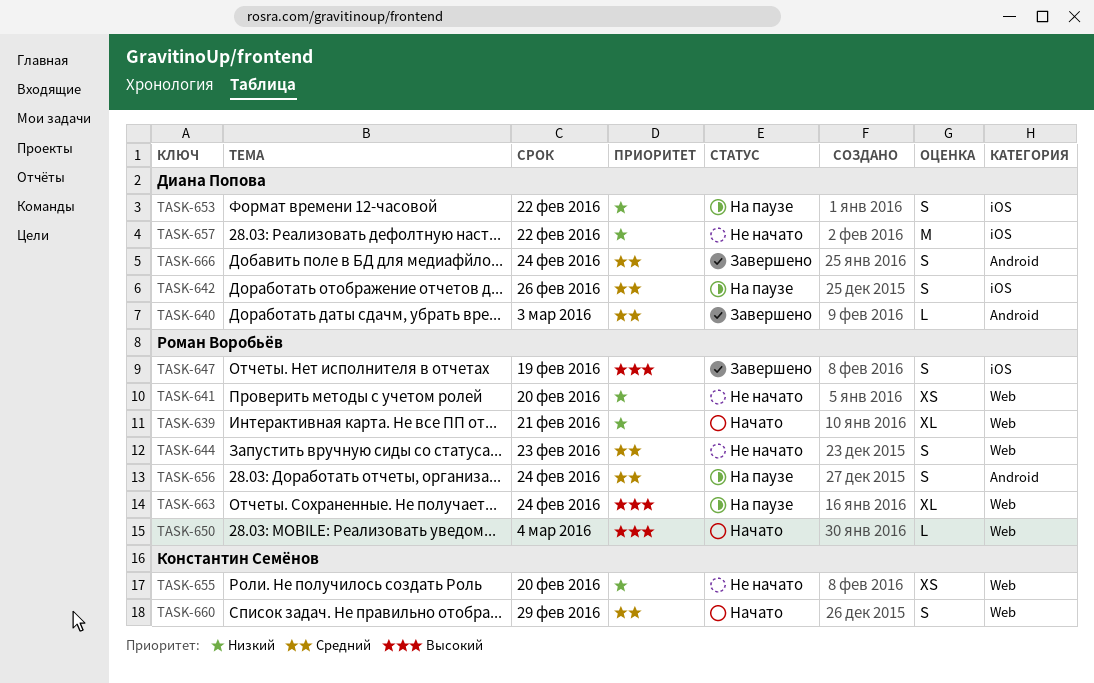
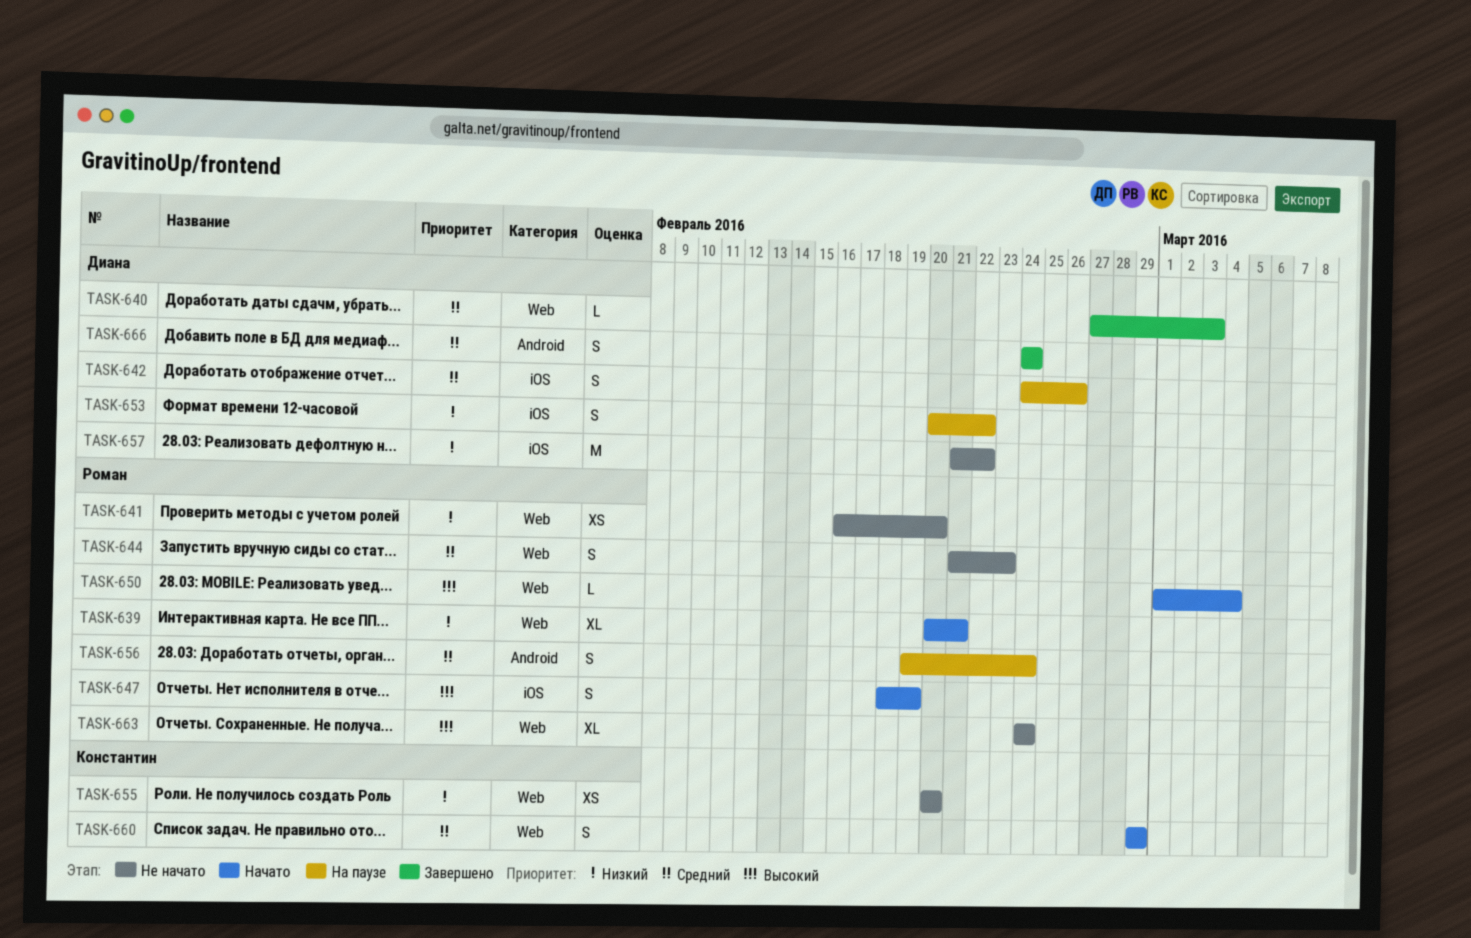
TASK-640, label: Android -> Web
TASK-647, status: Завершено -> Начато
TASK-663, status: На паузе -> Не начато

